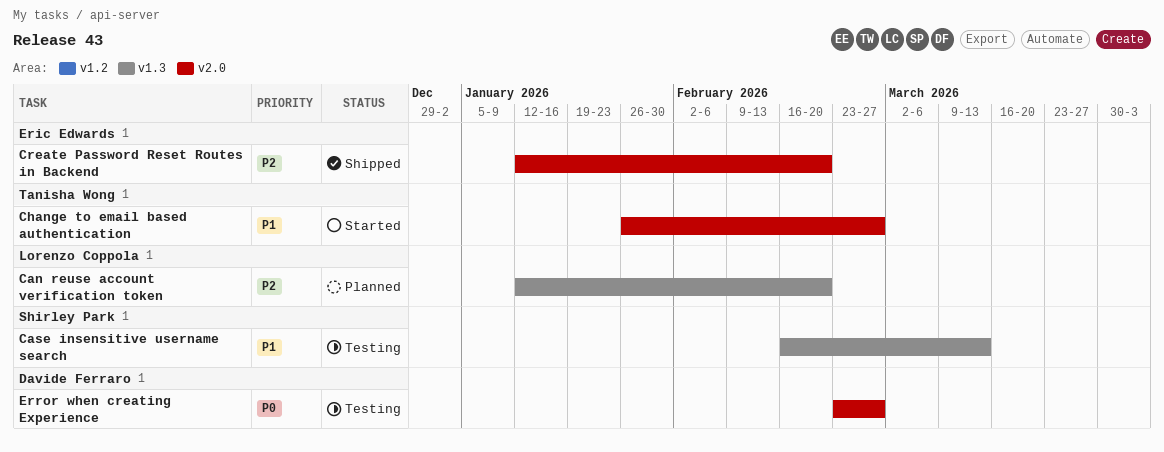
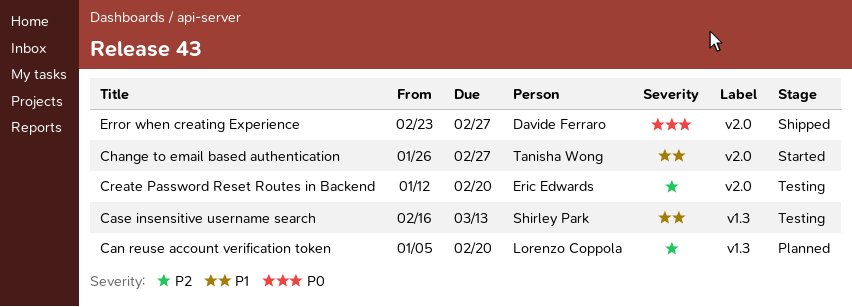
Can reuse account verification token, start: Jan 12 -> Jan 5
Create Password Reset Routes in Backend, status: Shipped -> Testing
Error when creating Experience, status: Testing -> Shipped

